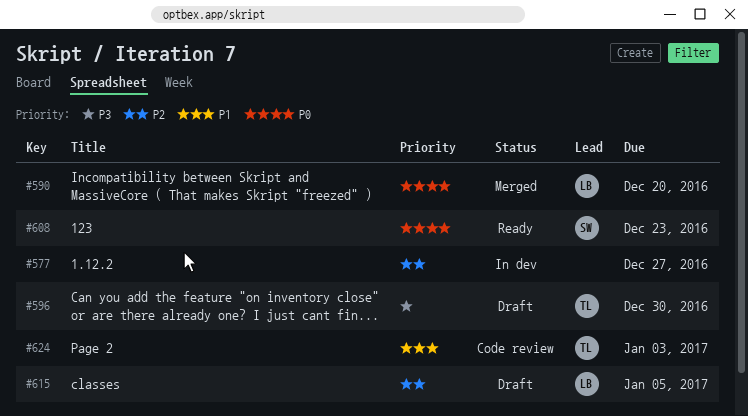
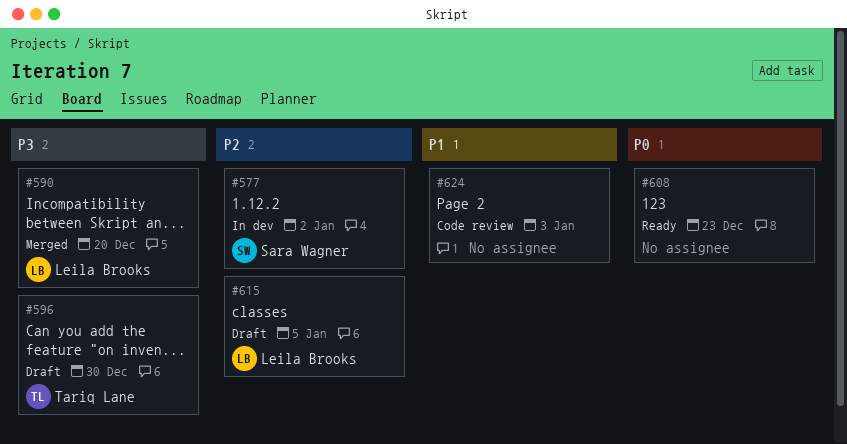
#577, owner: none -> Sara Wagner
#577, due: Dec 27 -> Jan 2
#590, priority: P0 -> P3
#608, owner: Sara Wagner -> none
#624, owner: Tariq Lane -> none

